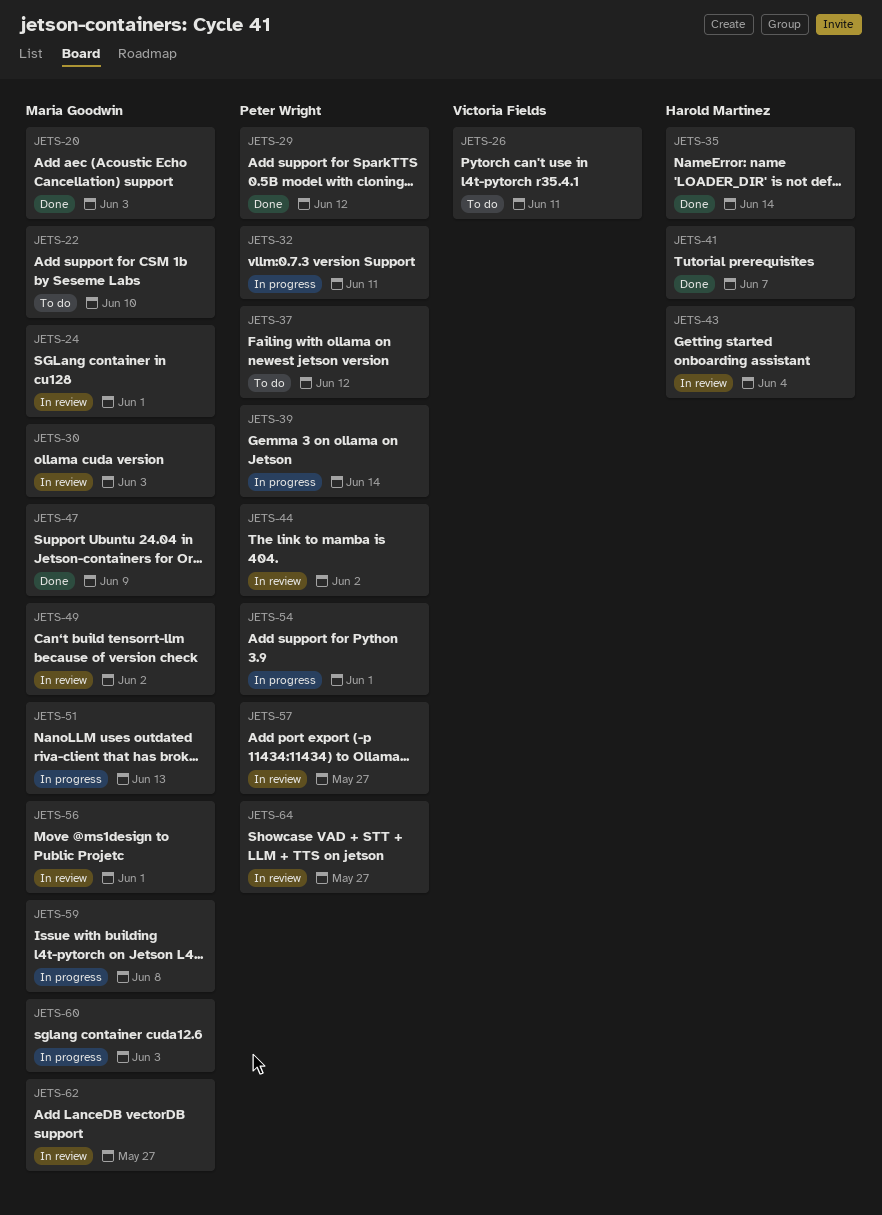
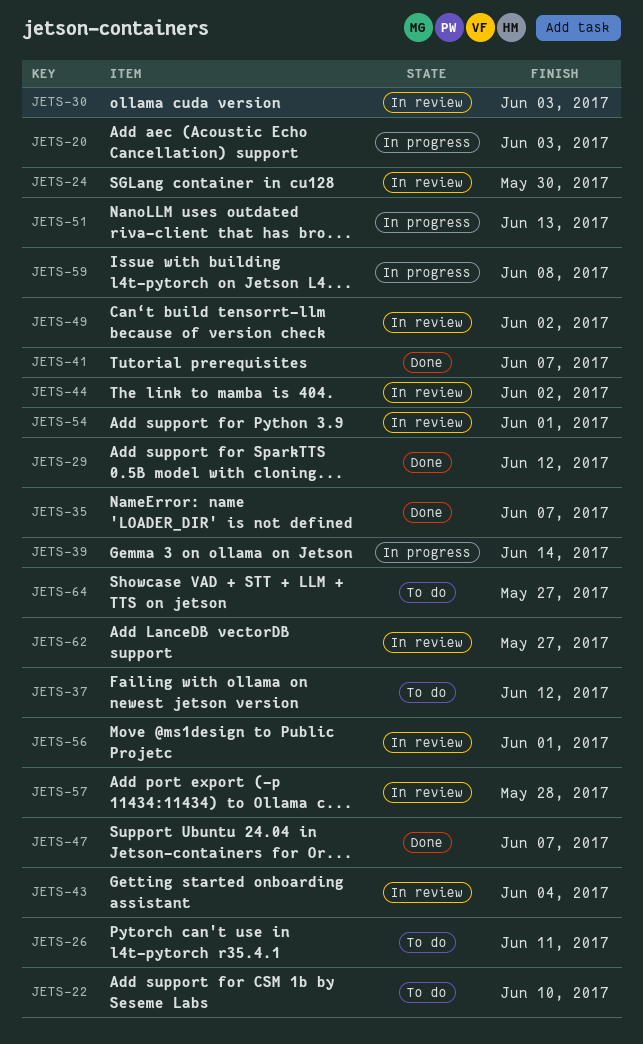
JETS-20, status: Done -> In progress
JETS-24, due: Jun 1 -> May 30
JETS-32: present -> none
JETS-35, due: Jun 14 -> Jun 7
JETS-47, due: Jun 9 -> Jun 7
JETS-54, status: In progress -> In review
JETS-57, due: May 27 -> May 28
JETS-60: present -> none
JETS-64, status: In review -> To do

